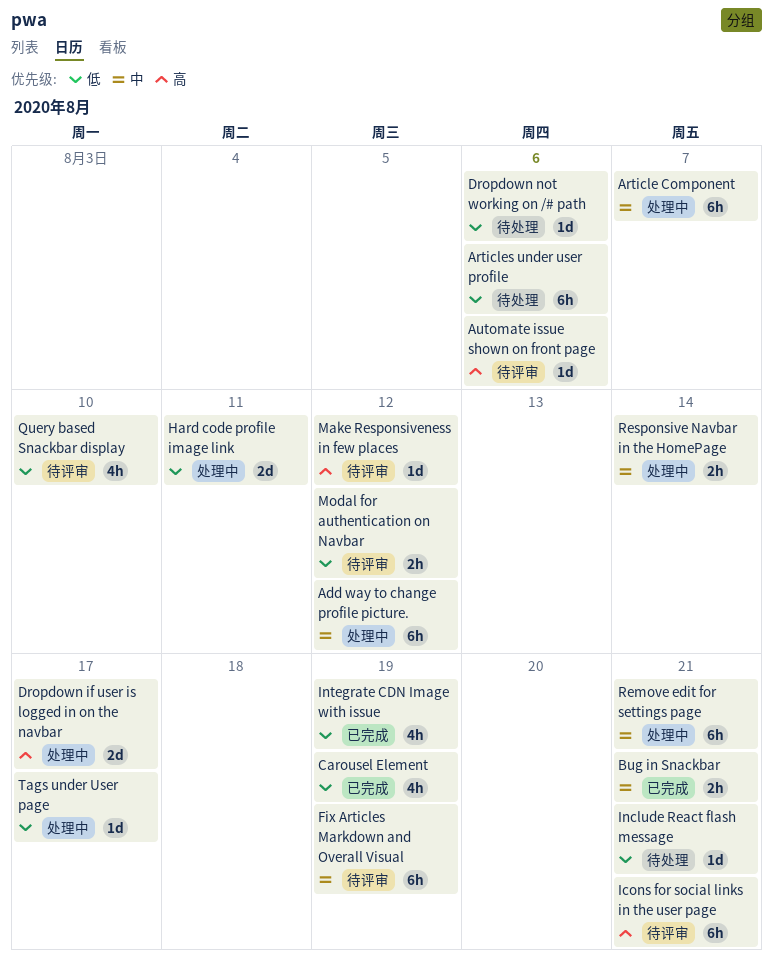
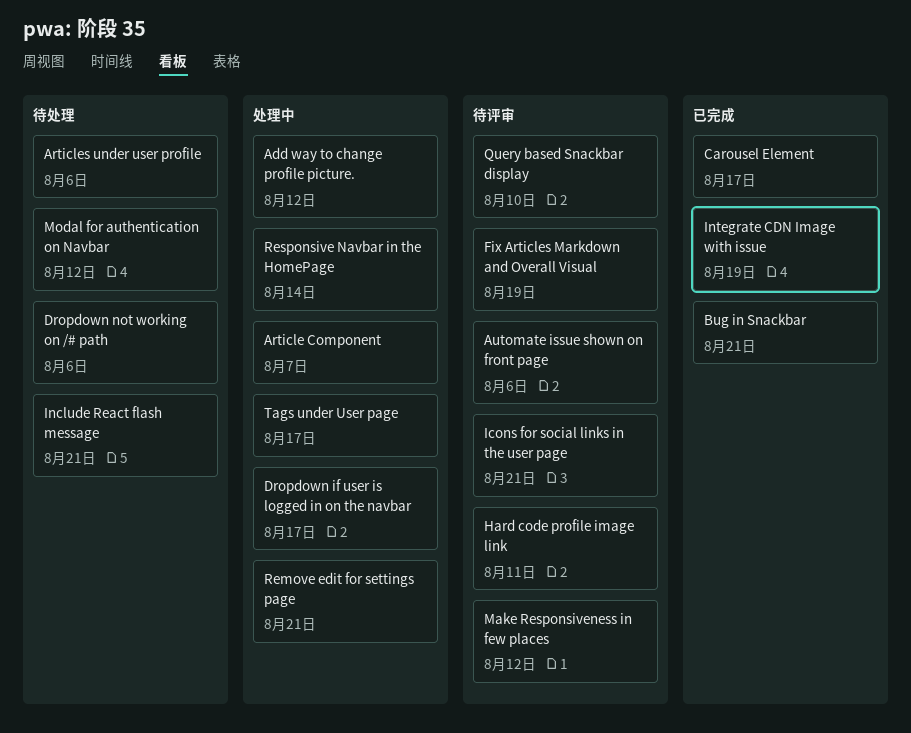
Carousel Element, due: Aug 19 -> Aug 17
Hard code profile image link, status: 处理中 -> 待评审
Modal for authentication on Navbar, status: 待评审 -> 待处理

